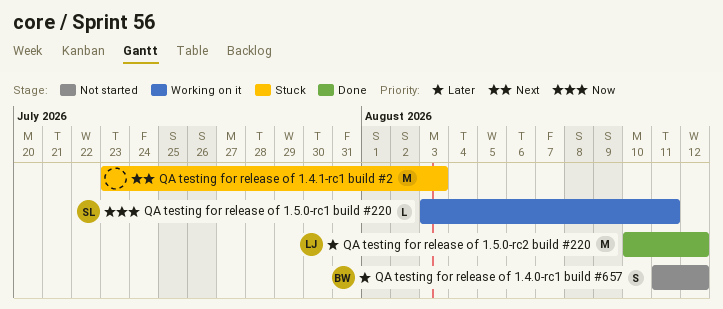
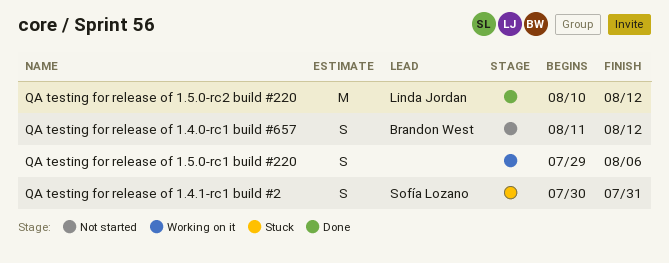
QA testing for release of 1.4.1-rc1 build #2, owner: none -> Sofía Lozano
QA testing for release of 1.4.1-rc1 build #2, estimate: M -> S
QA testing for release of 1.4.1-rc1 build #2, start: Jul 23 -> Jul 30
QA testing for release of 1.4.1-rc1 build #2, due: Aug 3 -> Jul 31
QA testing for release of 1.5.0-rc1 build #220, owner: Sofía Lozano -> none
QA testing for release of 1.5.0-rc1 build #220, estimate: L -> S
QA testing for release of 1.5.0-rc1 build #220, start: Aug 3 -> Jul 29
QA testing for release of 1.5.0-rc1 build #220, due: Aug 11 -> Aug 6

